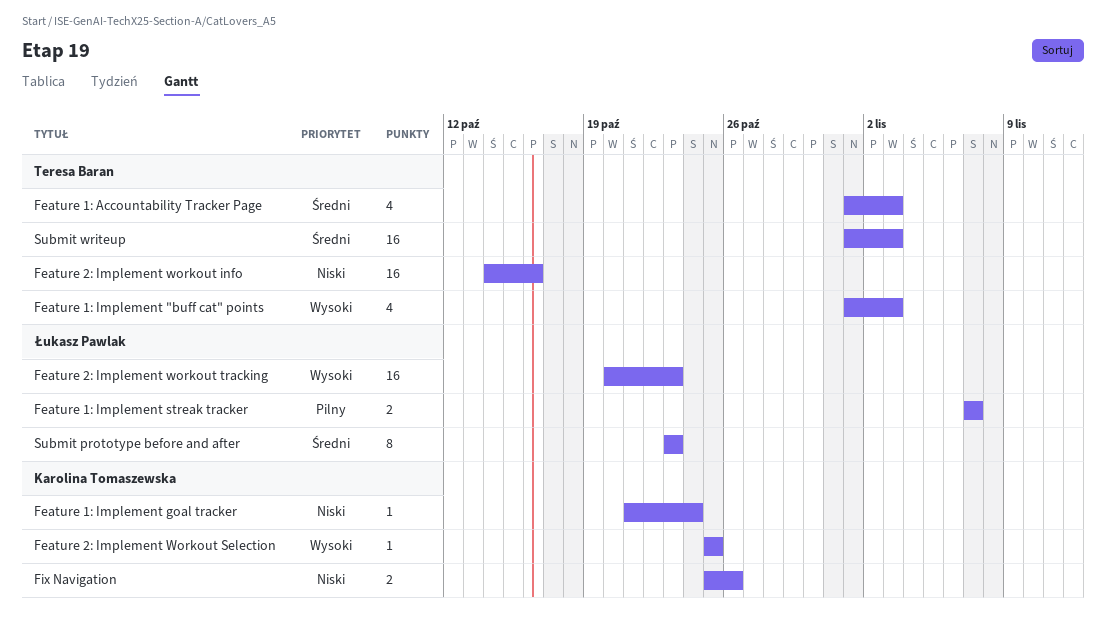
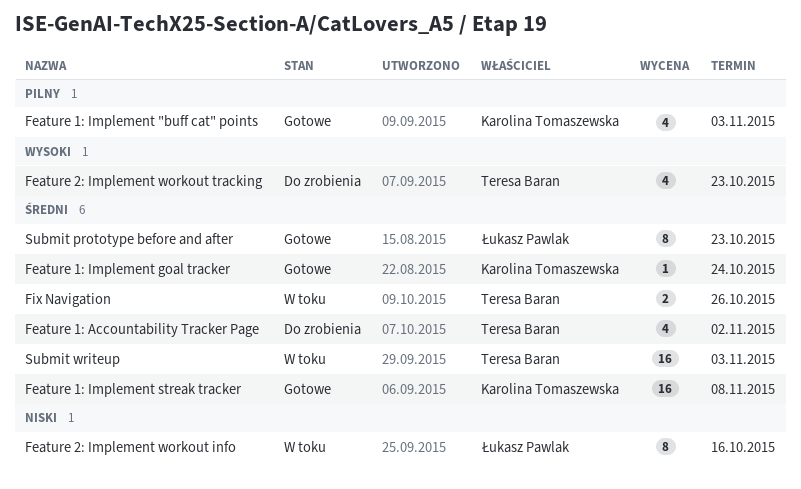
Feature 1: Accountability Tracker Page, due: Nov 3 -> Nov 2
Feature 1: Implement "buff cat" points, owner: Teresa Baran -> Karolina Tomaszewska
Feature 1: Implement "buff cat" points, priority: Wysoki -> Pilny
Feature 1: Implement goal tracker, priority: Niski -> Średni
Feature 1: Implement streak tracker, owner: Łukasz Pawlak -> Karolina Tomaszewska
Feature 1: Implement streak tracker, priority: Pilny -> Średni
Feature 1: Implement streak tracker, estimate: 2 -> 16
Feature 1: Implement streak tracker, due: Nov 7 -> Nov 8
Feature 2: Implement workout info, owner: Teresa Baran -> Łukasz Pawlak
Feature 2: Implement workout info, estimate: 16 -> 8
Feature 2: Implement Workout Selection: present -> none
Feature 2: Implement workout tracking, owner: Łukasz Pawlak -> Teresa Baran
Feature 2: Implement workout tracking, estimate: 16 -> 4
Fix Navigation, owner: Karolina Tomaszewska -> Teresa Baran
Fix Navigation, priority: Niski -> Średni

